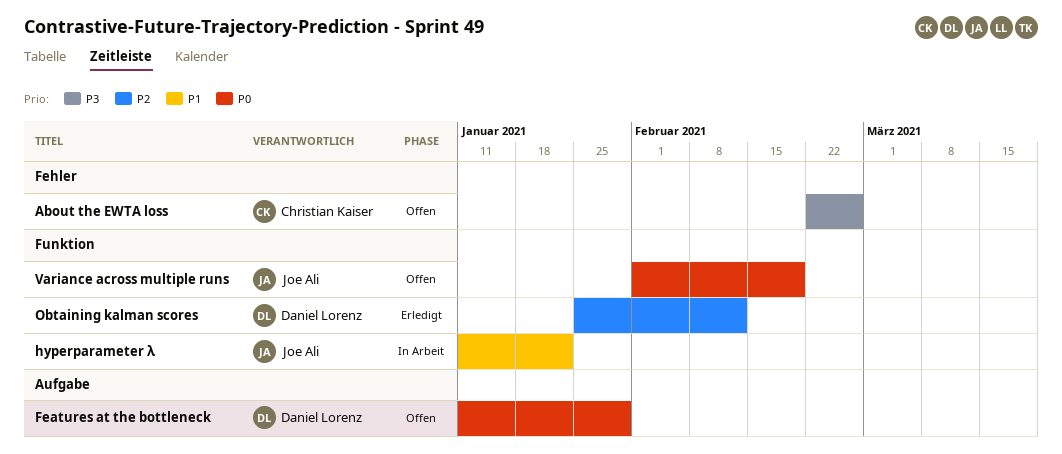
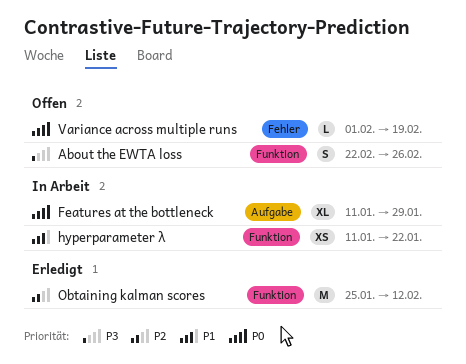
About the EWTA loss, label: Fehler -> Funktion
Features at the bottleneck, status: Offen -> In Arbeit
Variance across multiple runs, label: Funktion -> Fehler

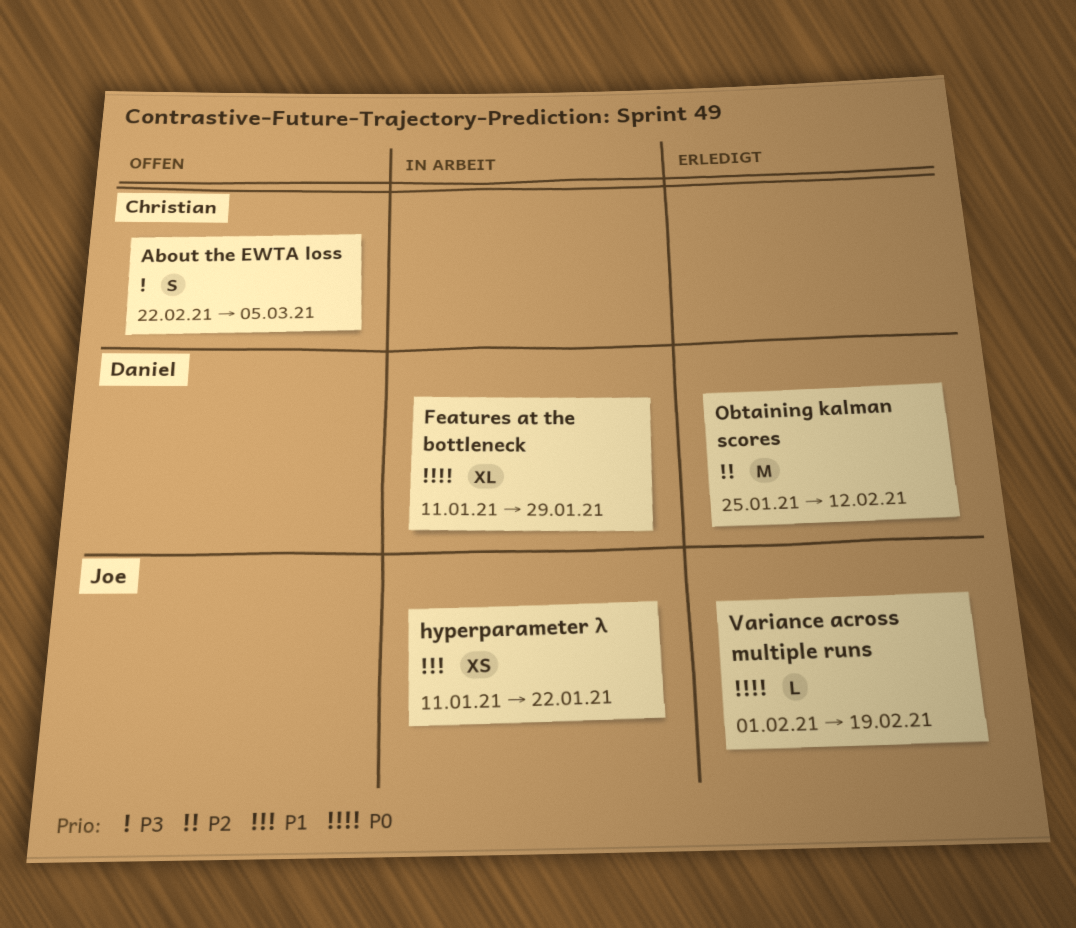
About the EWTA loss, due: Feb 26 -> Mar 5
Variance across multiple runs, status: Offen -> Erledigt

